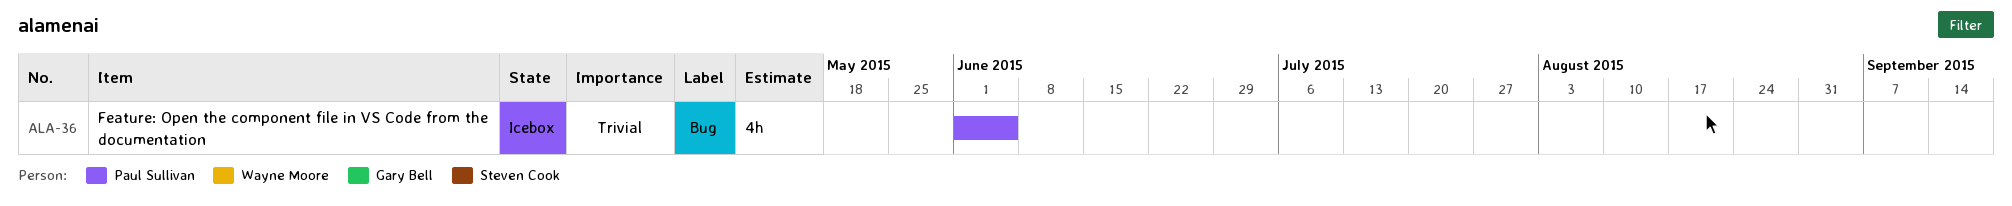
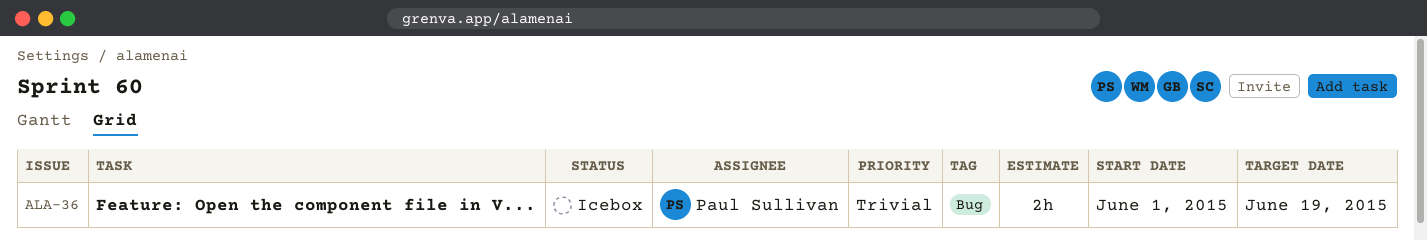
ALA-36, estimate: 4h -> 2h
ALA-36, due: Jun 5 -> Jun 19

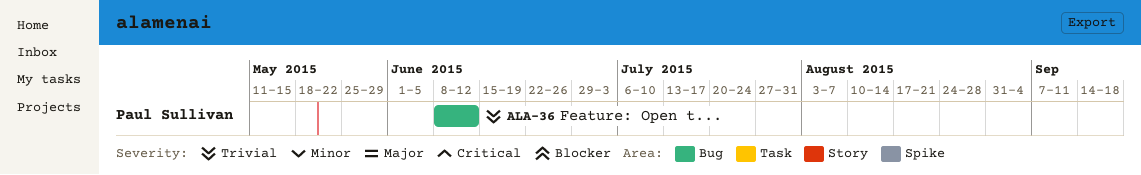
ALA-36, start: Jun 1 -> Jun 8
ALA-36, due: Jun 19 -> Jun 12

